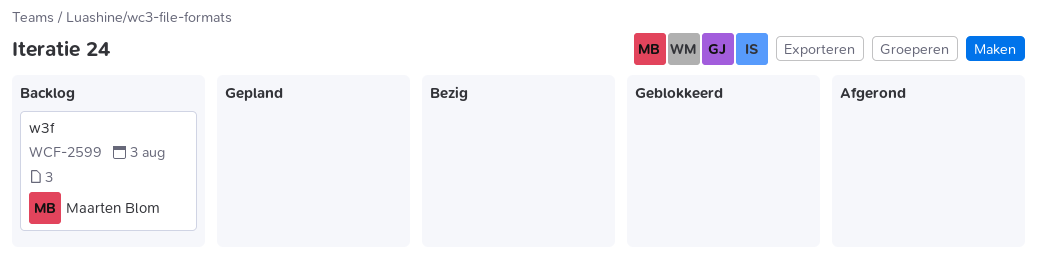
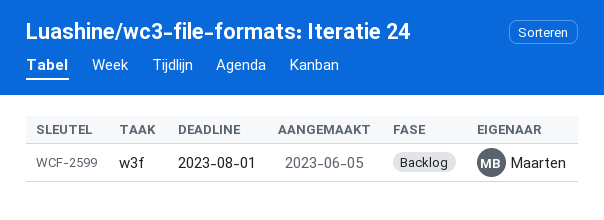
WCF-2599, due: Aug 3 -> Aug 1

